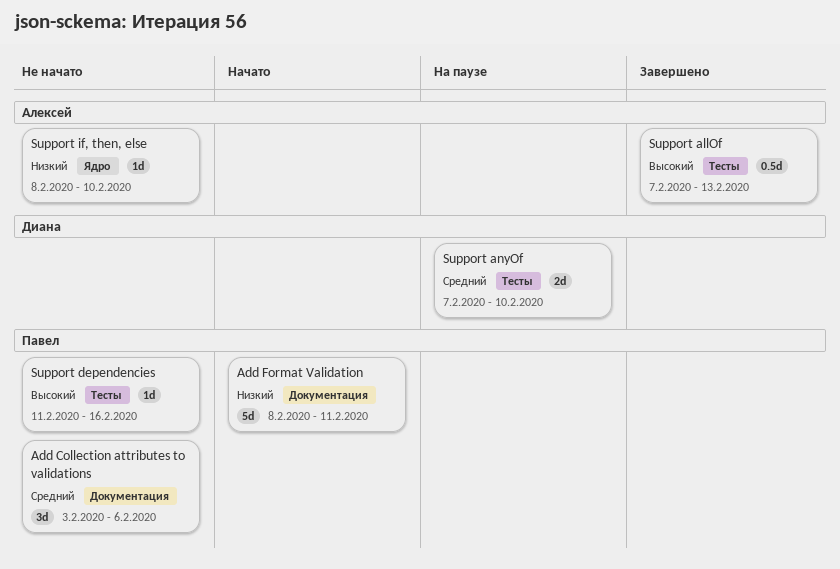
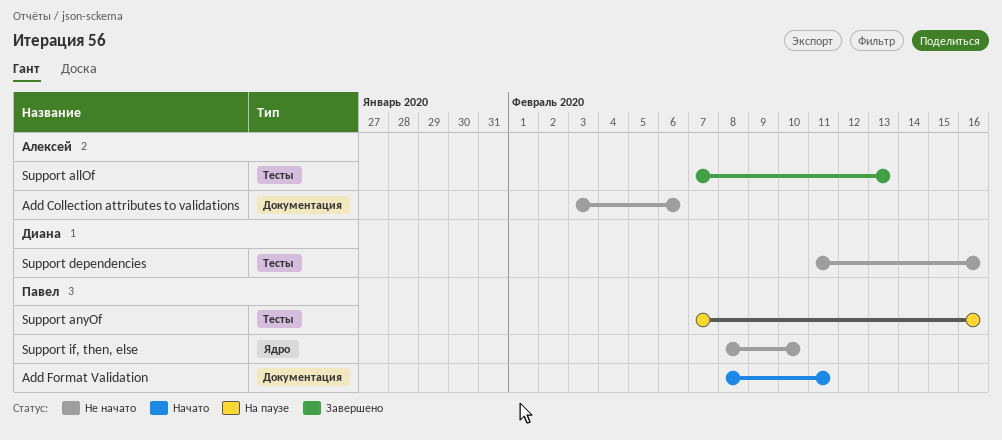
Add Collection attributes to validations, owner: Павел -> Алексей
Support anyOf, owner: Диана -> Павел
Support anyOf, due: Feb 10 -> Feb 16
Support dependencies, owner: Павел -> Диана
Support if, then, else, owner: Алексей -> Павел

